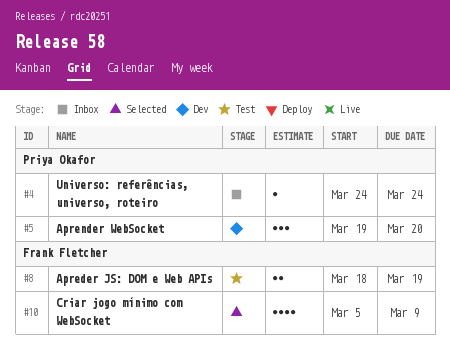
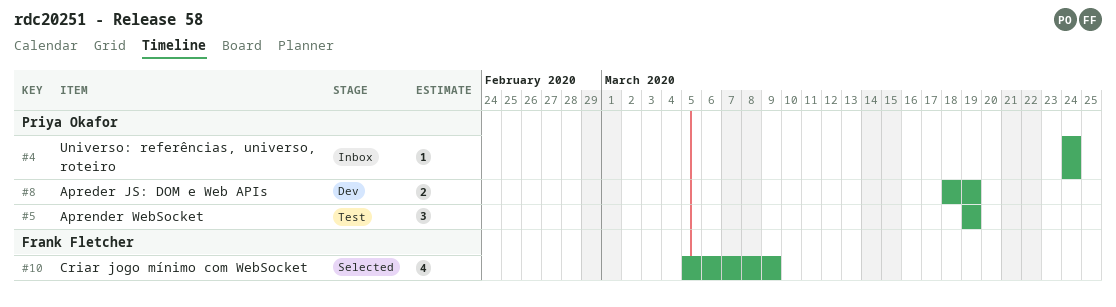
#5, status: Dev -> Test
#5, due: Mar 20 -> Mar 19
#8, status: Test -> Dev
#8, owner: Frank Fletcher -> Priya Okafor

